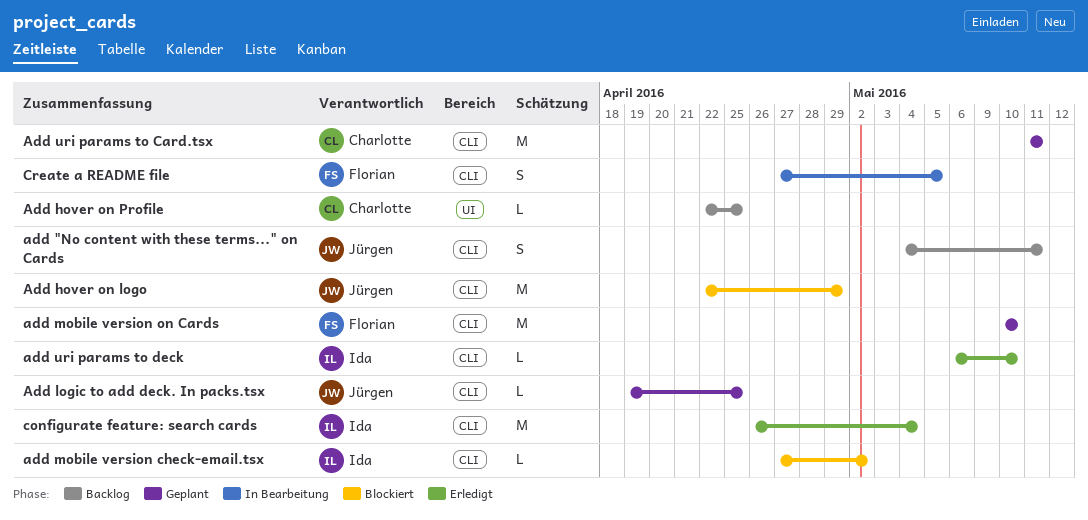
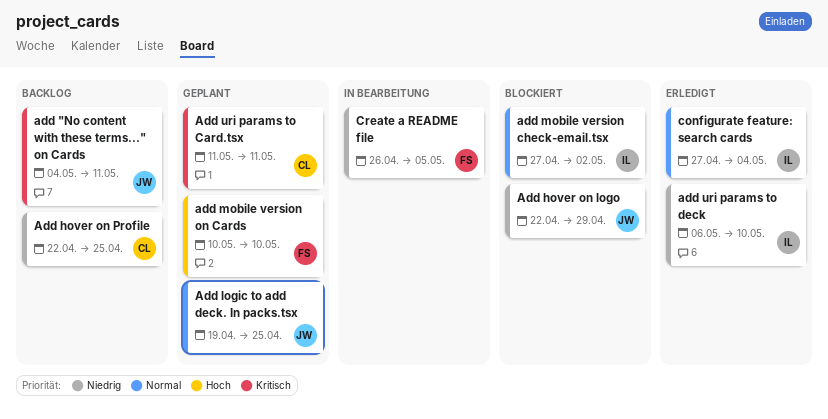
configurate feature: search cards, start: Apr 26 -> Apr 27
Create a README file, start: Apr 27 -> Apr 26

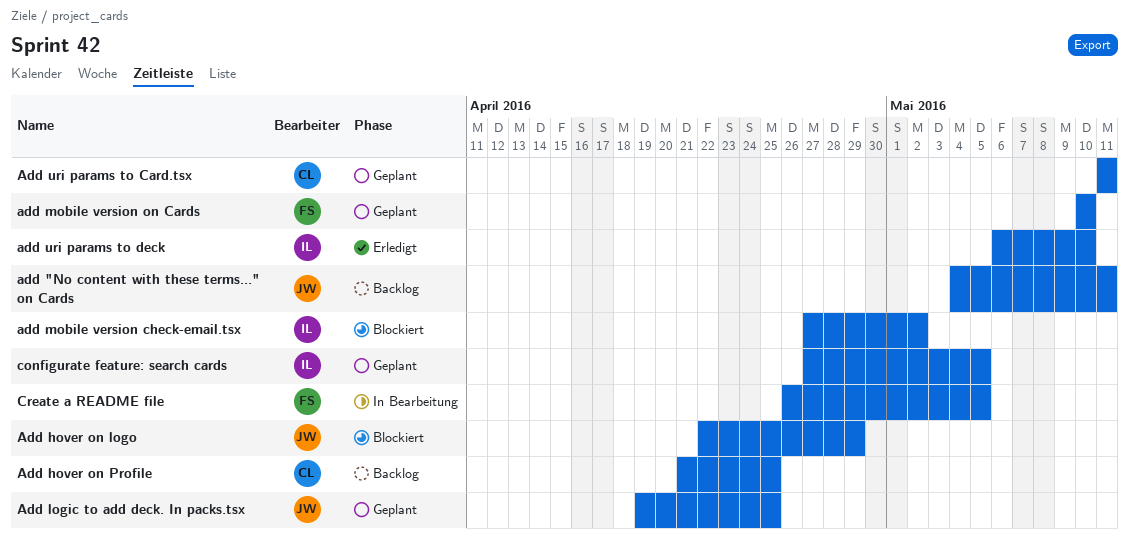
Add hover on Profile, start: Apr 22 -> Apr 21
configurate feature: search cards, status: Erledigt -> Geplant
configurate feature: search cards, due: May 4 -> May 5

